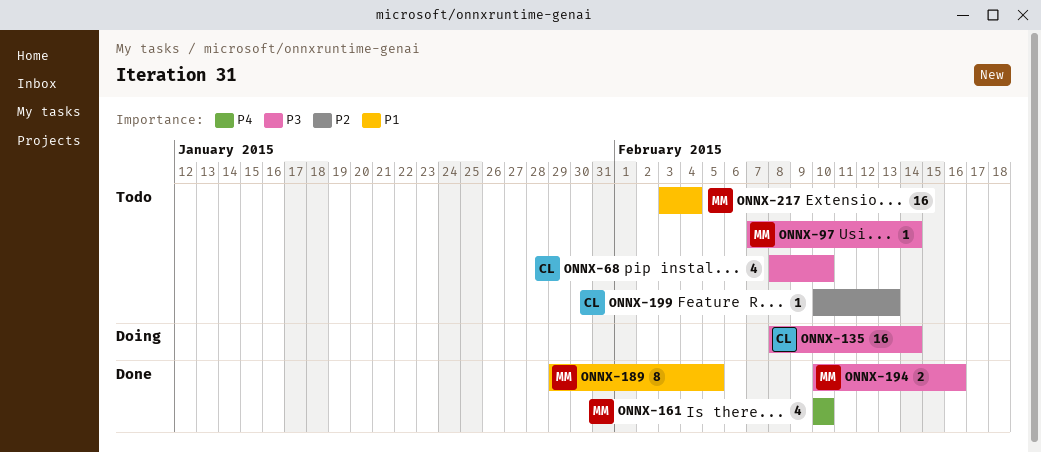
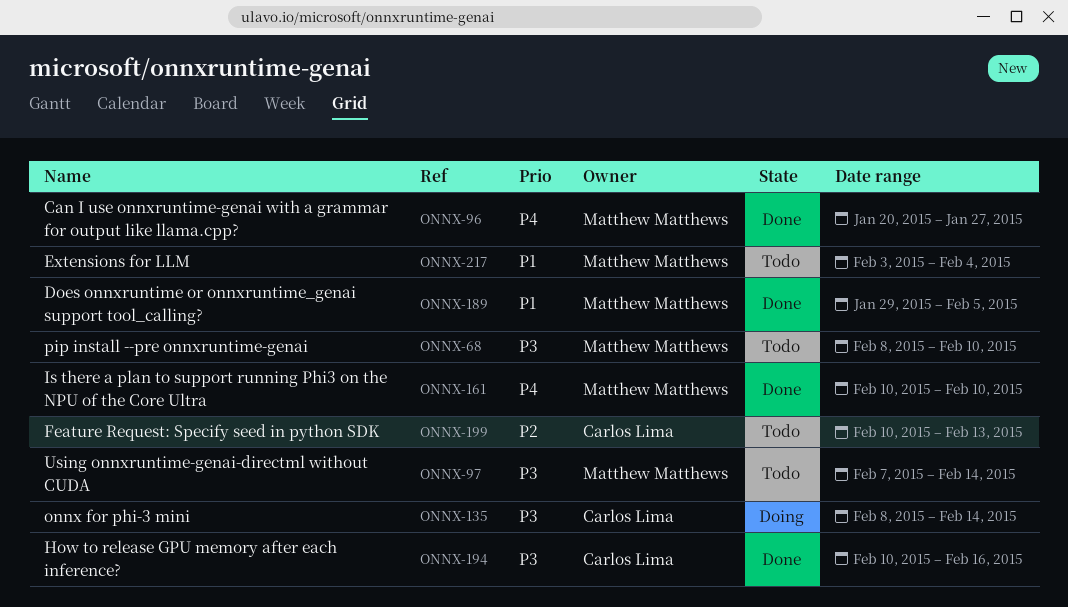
ONNX-68, owner: Carlos Lima -> Matthew Matthews
ONNX-96: none -> present
ONNX-194, owner: Matthew Matthews -> Carlos Lima

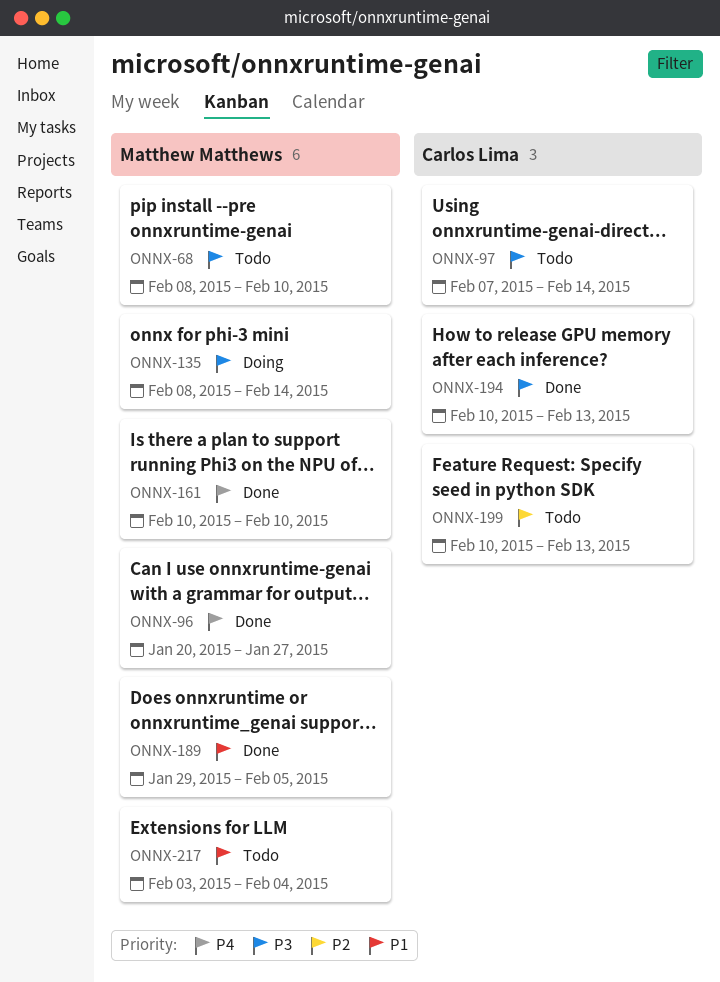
ONNX-97, owner: Matthew Matthews -> Carlos Lima
ONNX-135, owner: Carlos Lima -> Matthew Matthews
ONNX-194, due: Feb 16 -> Feb 13

